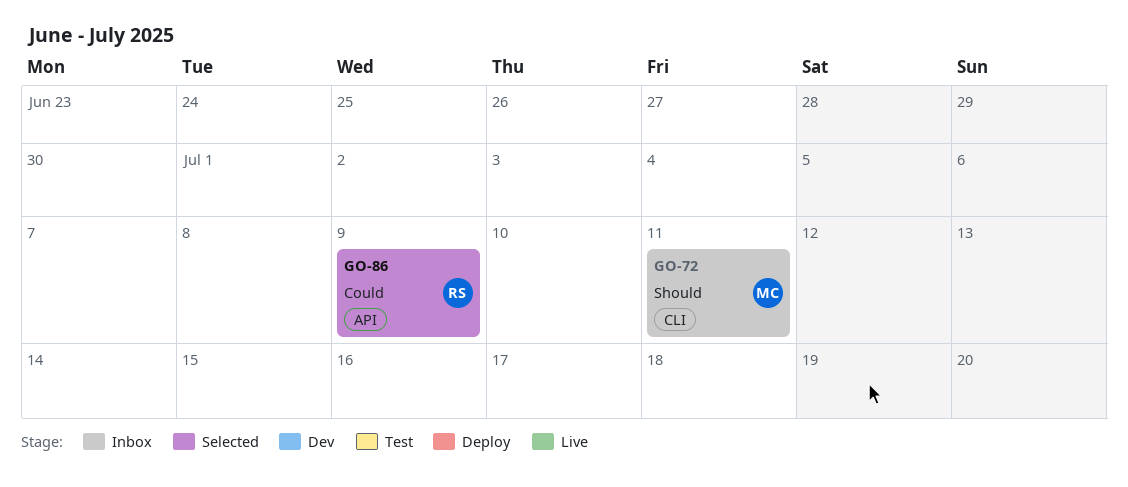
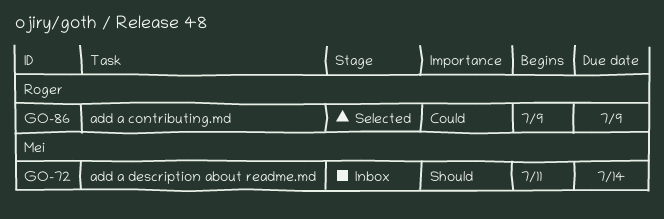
GO-72, due: Jul 11 -> Jul 14

